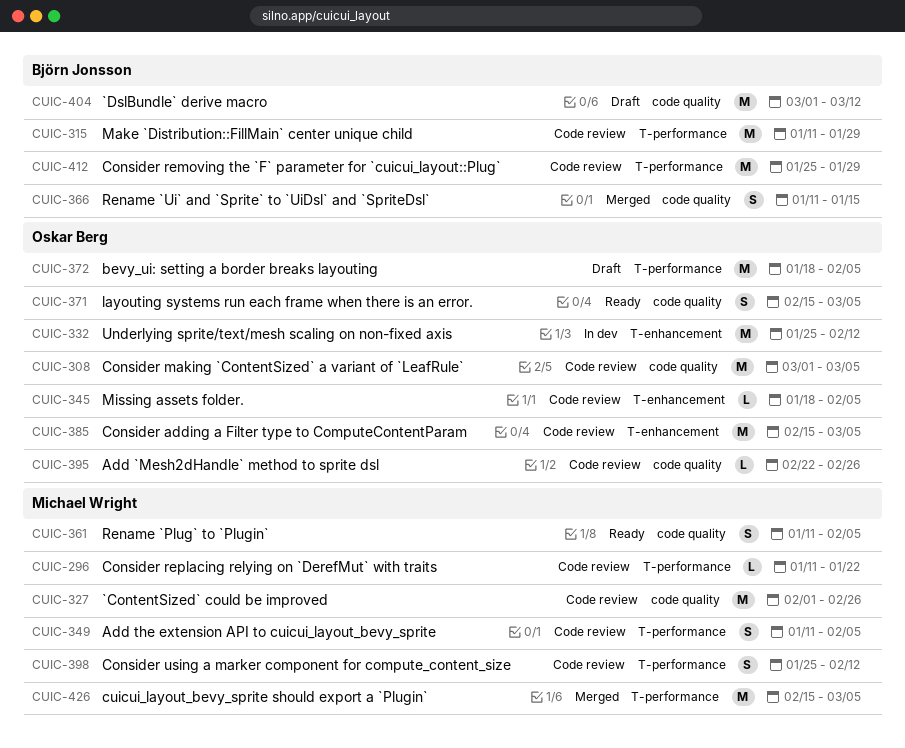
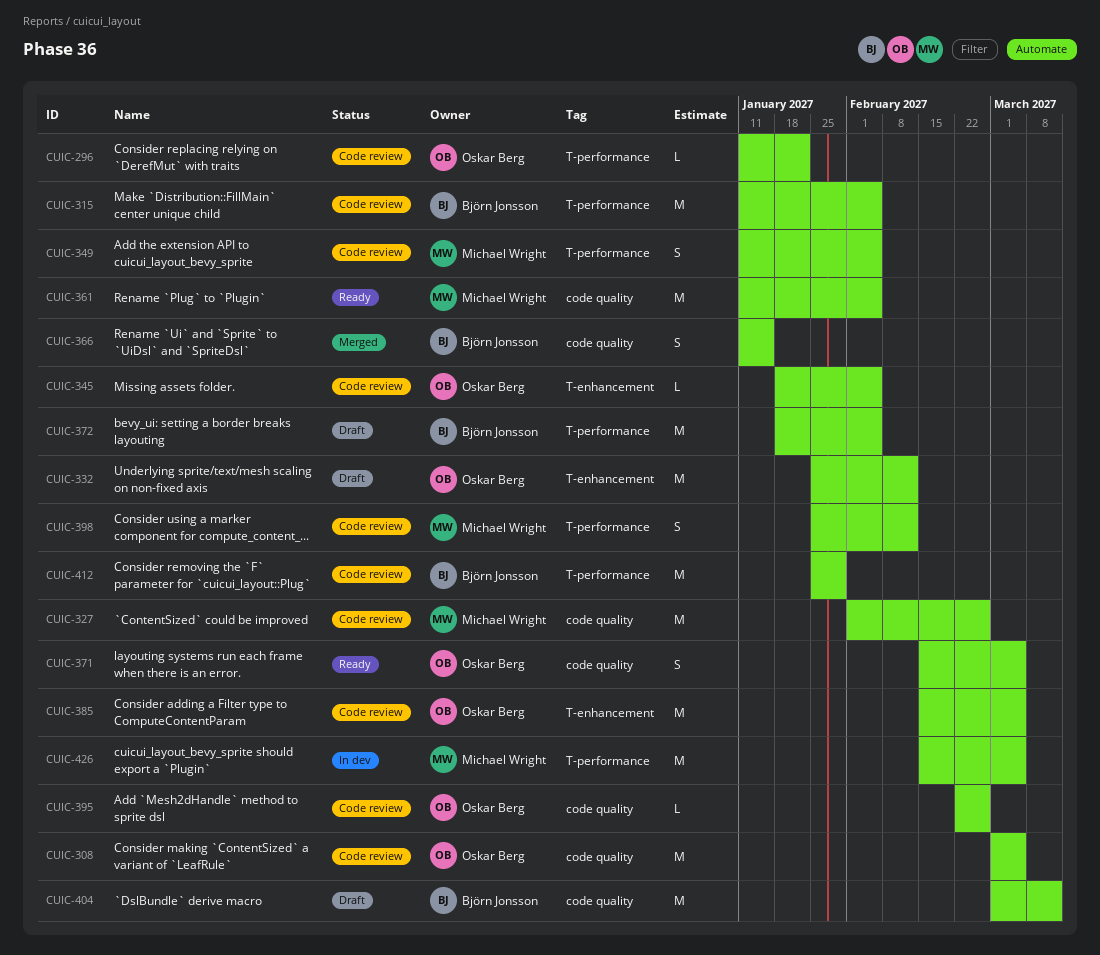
CUIC-296, owner: Michael Wright -> Oskar Berg
CUIC-315, due: Jan 29 -> Feb 5
CUIC-332, status: In dev -> Draft
CUIC-361, estimate: S -> M
CUIC-372, owner: Oskar Berg -> Björn Jonsson
CUIC-426, status: Merged -> In dev

